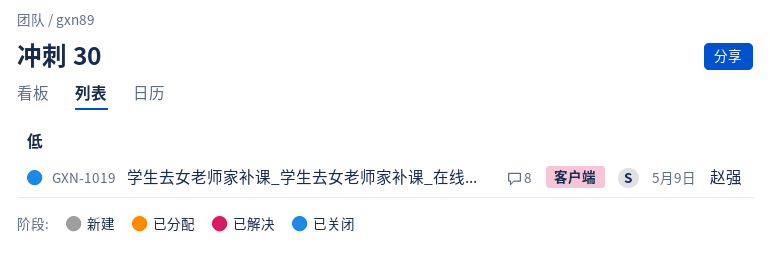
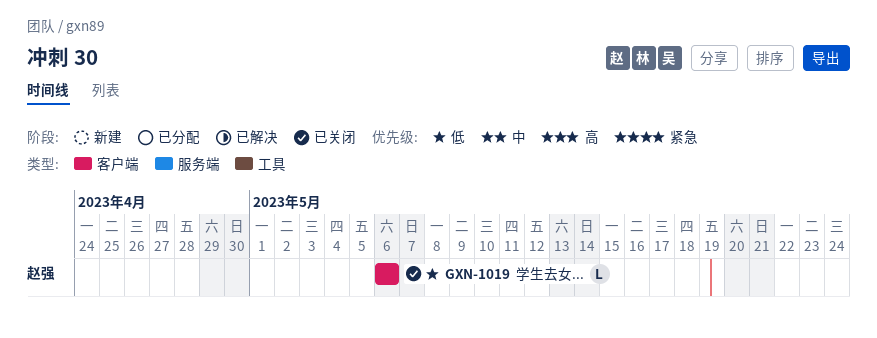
GXN-1019, estimate: S -> L
GXN-1019, due: May 9 -> May 6

